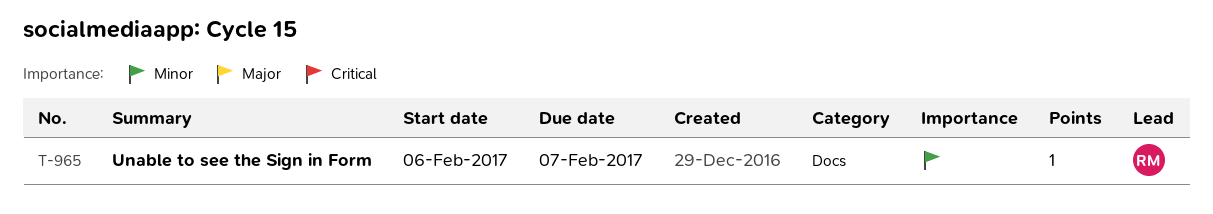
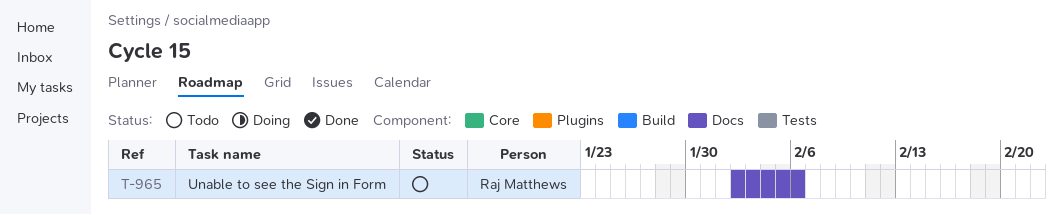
T-965, start: Feb 6 -> Feb 2
T-965, due: Feb 7 -> Feb 6

